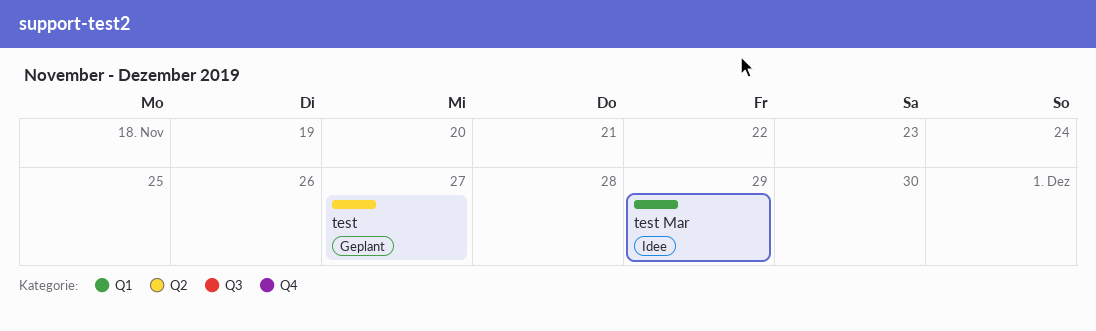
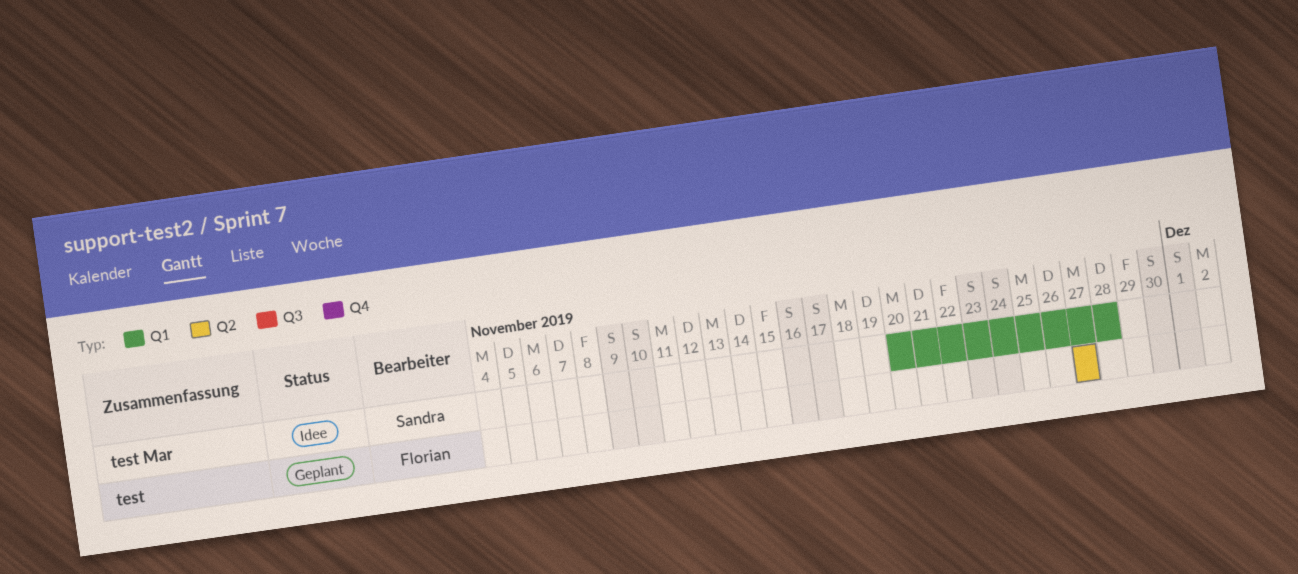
test Mar, due: Nov 29 -> Nov 28

